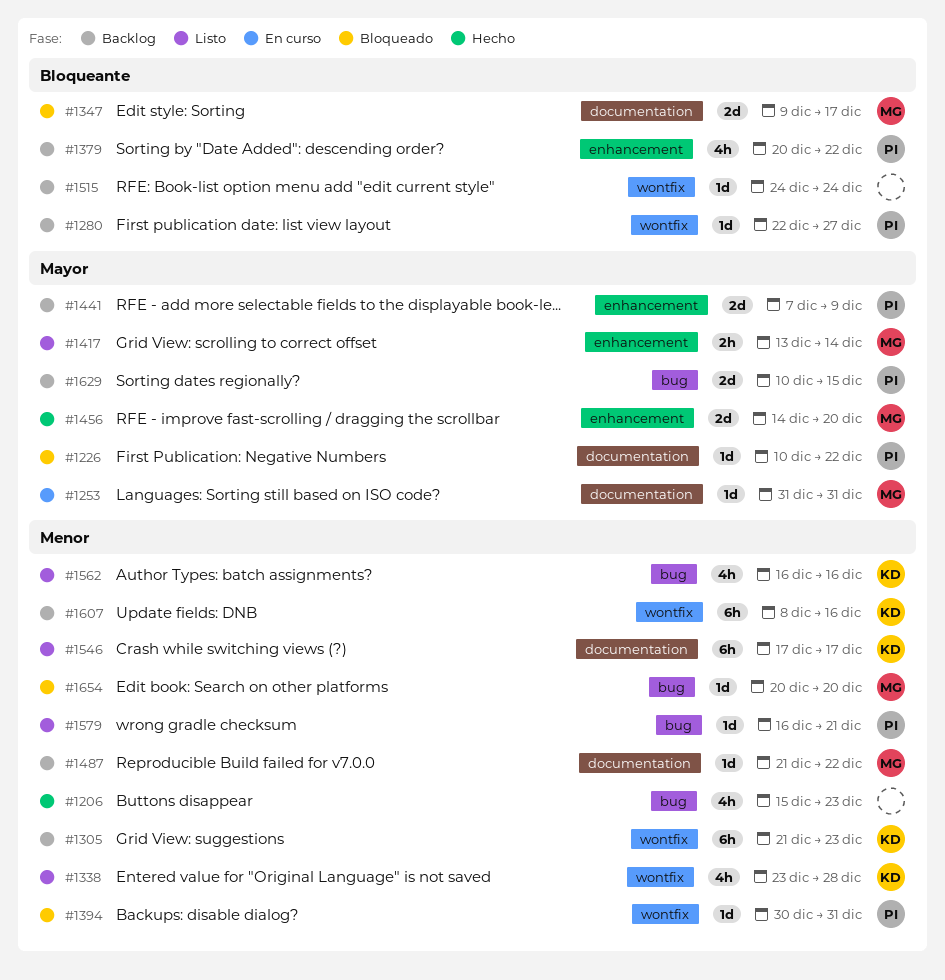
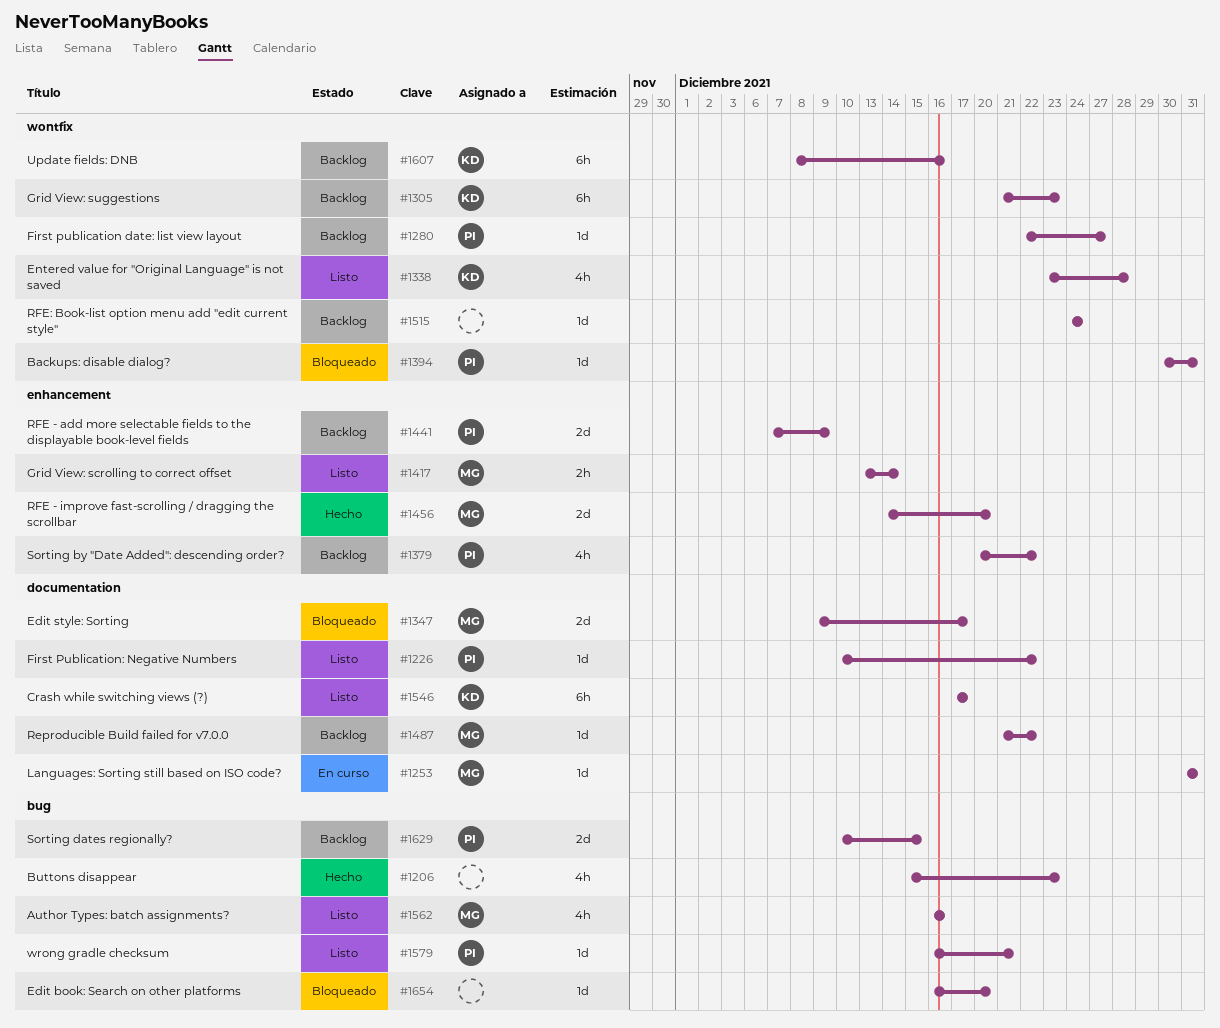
#1226, status: Bloqueado -> Listo
#1562, owner: KD -> MG
#1654, owner: MG -> none
#1654, start: Dec 20 -> Dec 16

